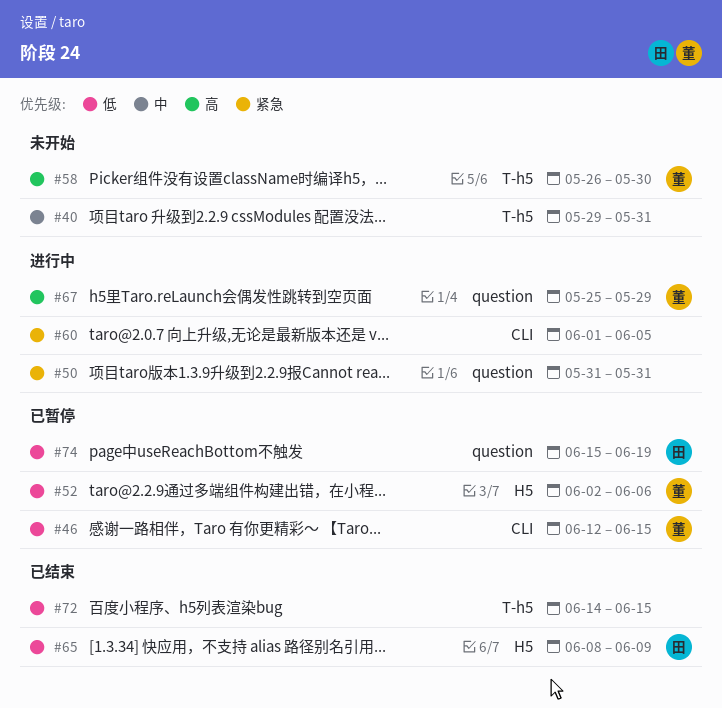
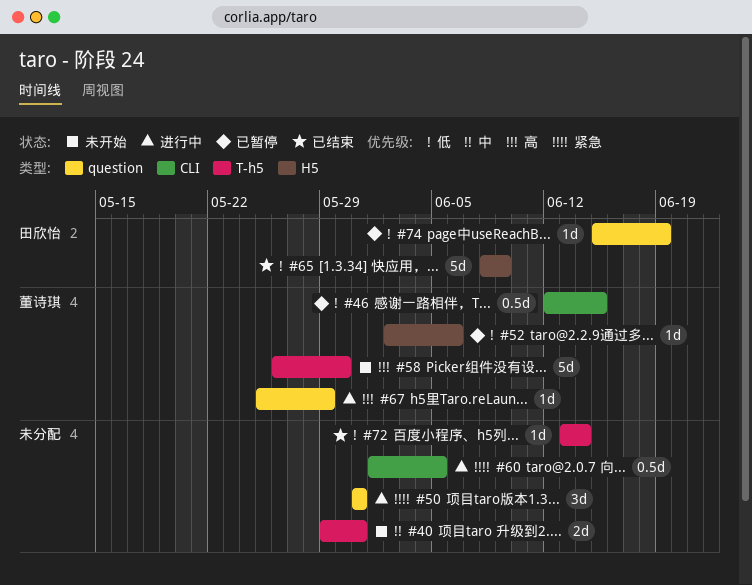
#72, start: Jun 14 -> Jun 13
#72, due: Jun 15 -> Jun 14

